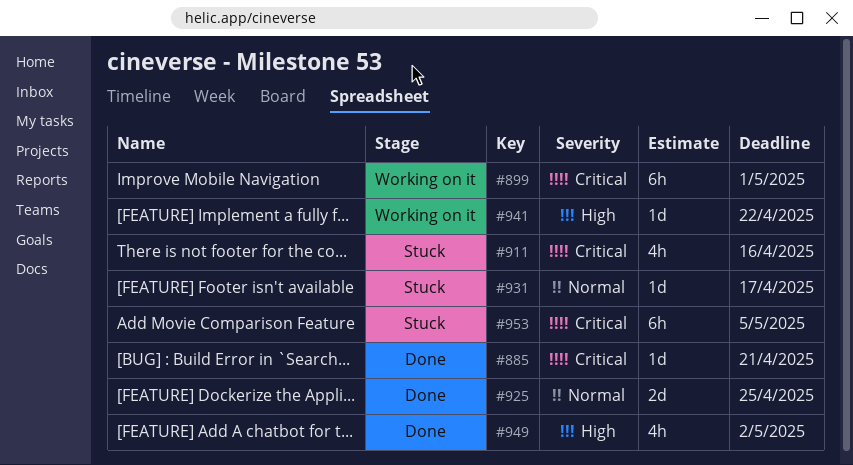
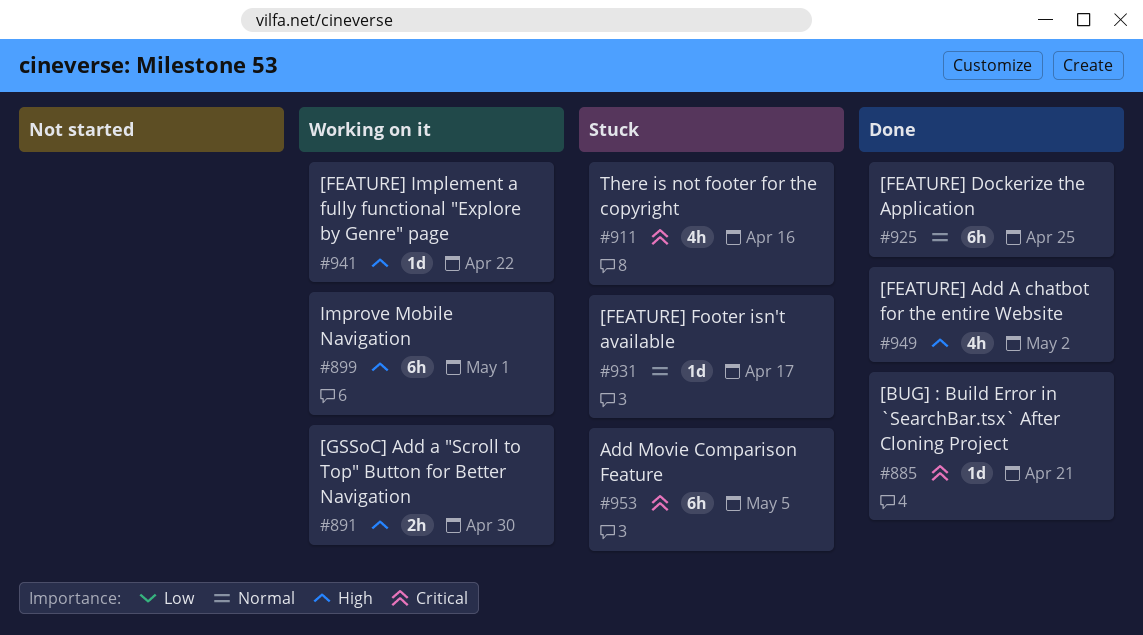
#891: none -> present
#899, priority: Critical -> High
#925, estimate: 2d -> 6h

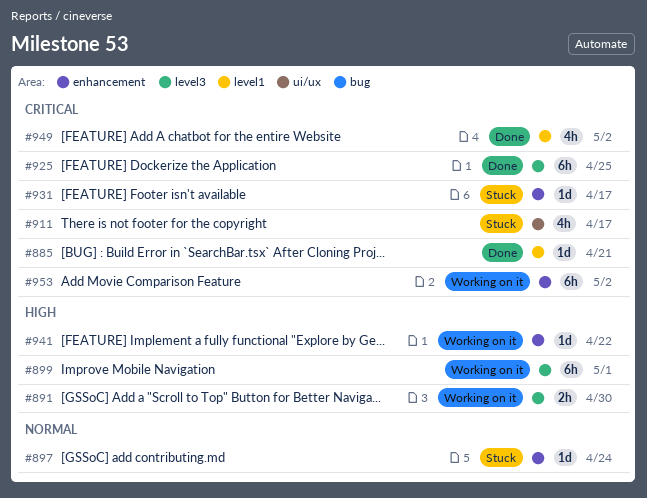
#897: none -> present
#911, due: Apr 16 -> Apr 17
#925, priority: Normal -> Critical
#931, priority: Normal -> Critical
#949, priority: High -> Critical
#953, status: Stuck -> Working on it
#953, due: May 5 -> May 2

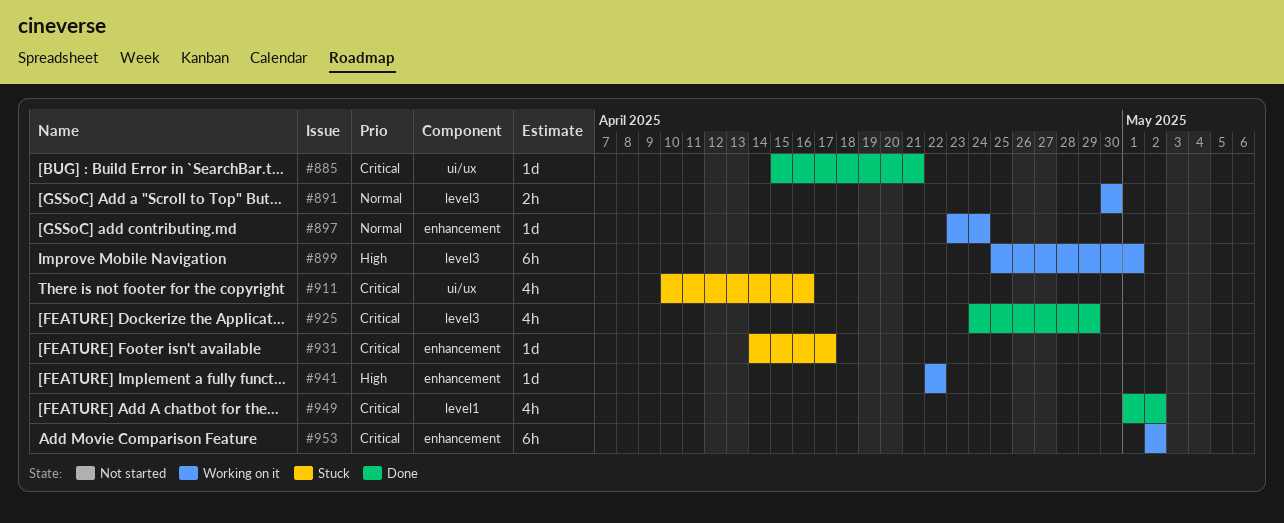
#885, label: level1 -> ui/ux
#891, priority: High -> Normal
#897, status: Stuck -> Working on it
#911, due: Apr 17 -> Apr 16
#925, estimate: 6h -> 4h
#925, due: Apr 25 -> Apr 29

